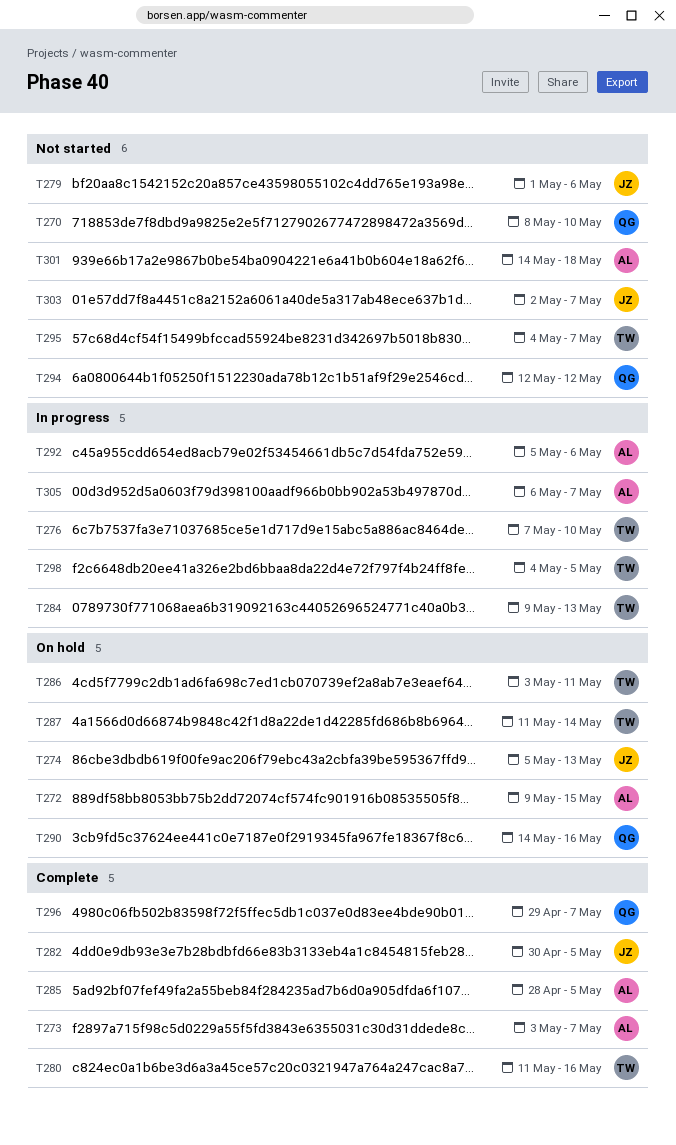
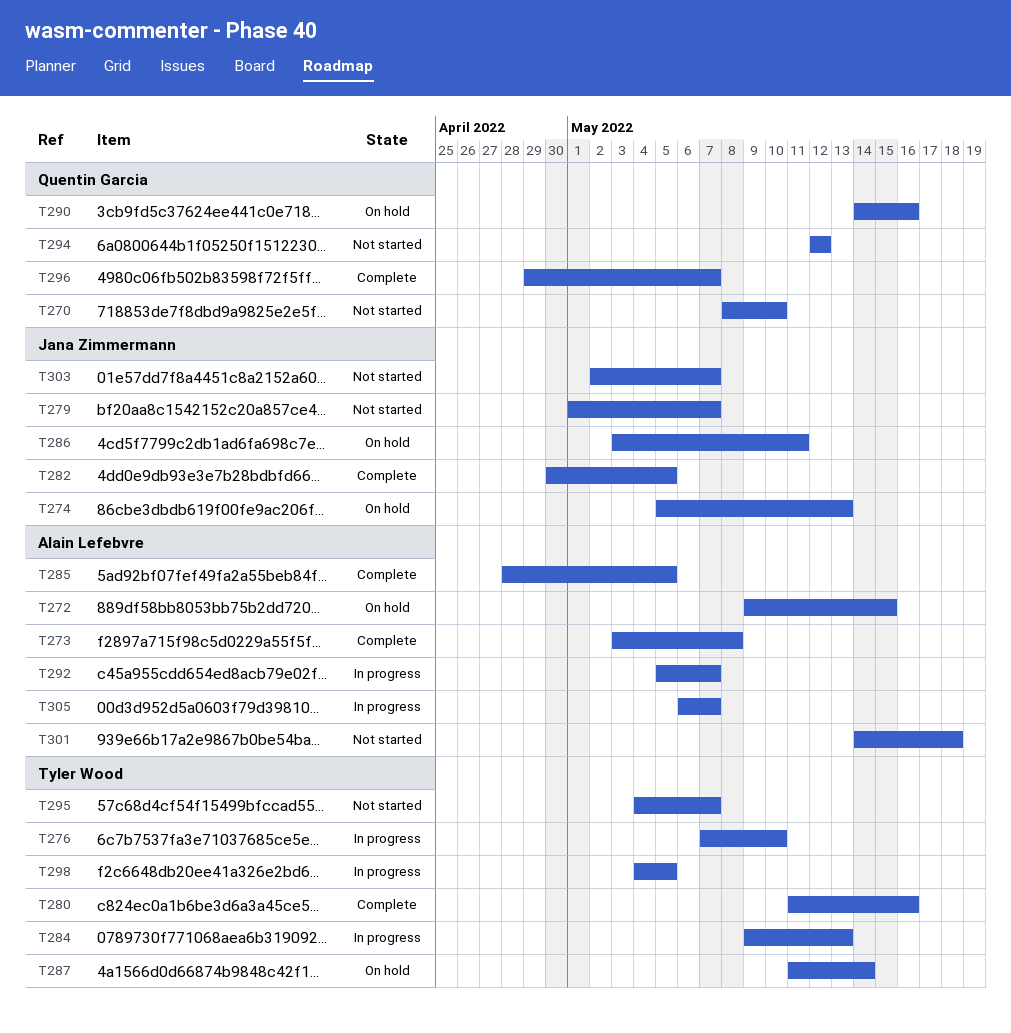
T273, due: May 7 -> May 8
T279, due: May 6 -> May 7
T286, owner: Tyler Wood -> Jana Zimmermann
T292, due: May 6 -> May 7

